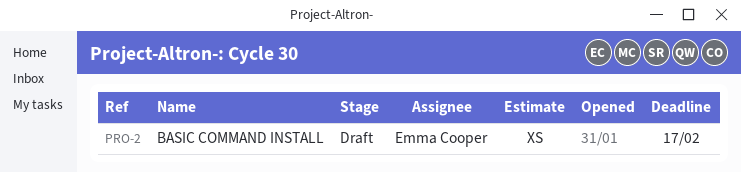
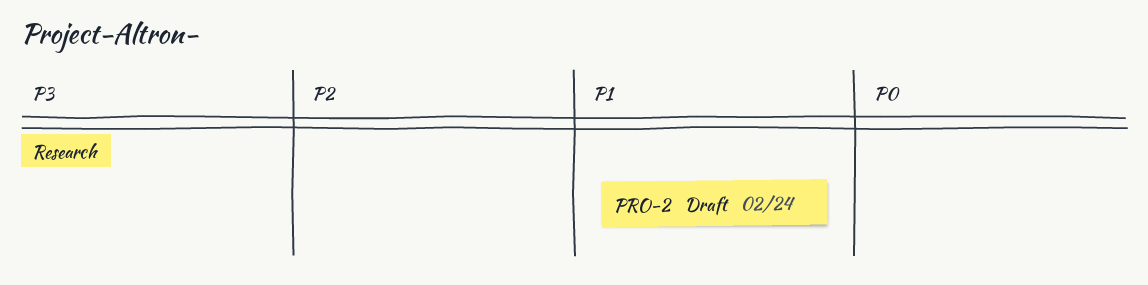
PRO-2, due: Feb 17 -> Feb 24

